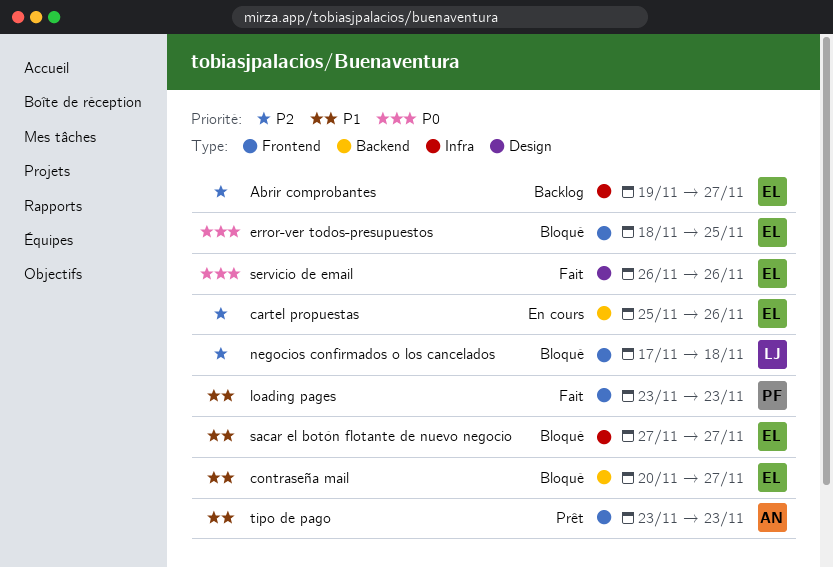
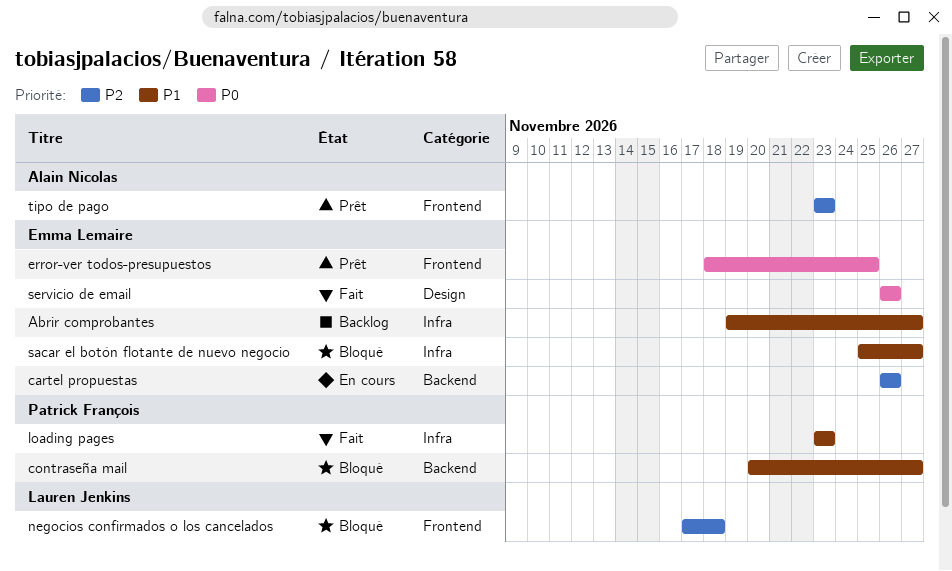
Abrir comprobantes, priority: P2 -> P1
cartel propuestas, start: Nov 25 -> Nov 26
contraseña mail, owner: Emma Lemaire -> Patrick François
error-ver todos-presupuestos, status: Bloqué -> Prêt
loading pages, label: Frontend -> Infra
sacar el botón flotante de nuevo negocio, start: Nov 27 -> Nov 25
tipo de pago, priority: P1 -> P2

